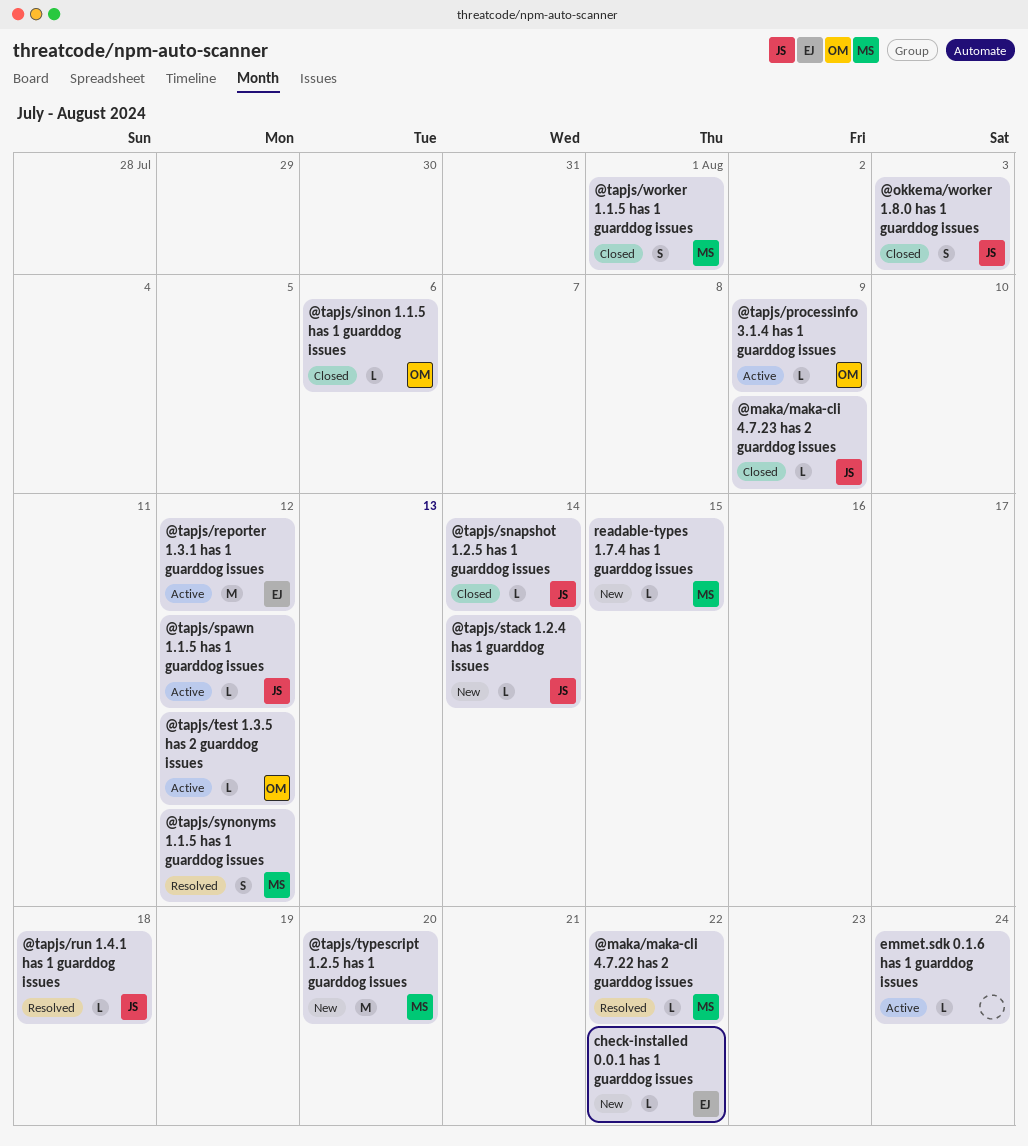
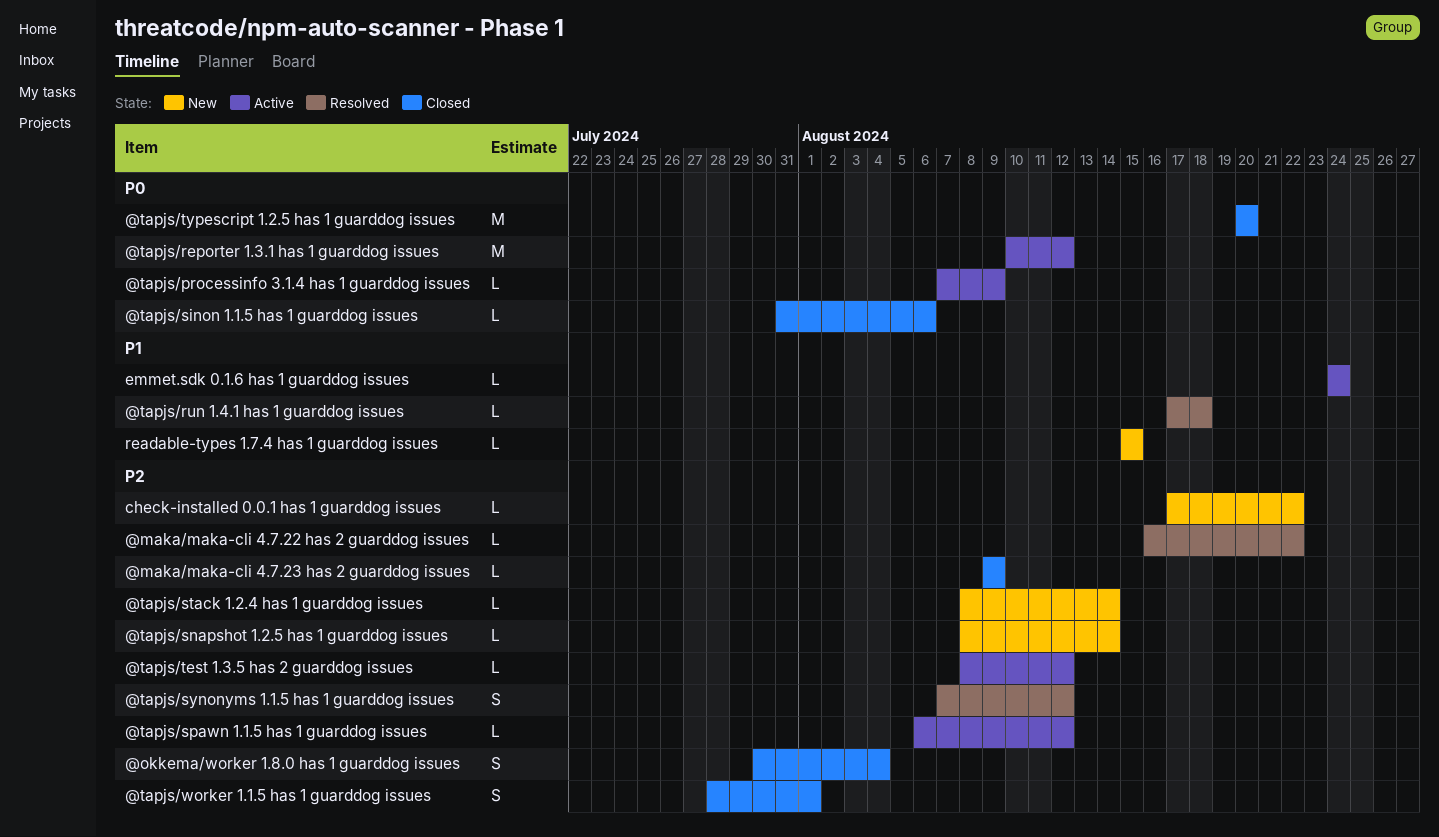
@okkema/worker 1.8.0 has 1 guarddog issues, due: Aug 3 -> Aug 4
@tapjs/snapshot 1.2.5 has 1 guarddog issues, status: Closed -> New
@tapjs/typescript 1.2.5 has 1 guarddog issues, status: New -> Closed

